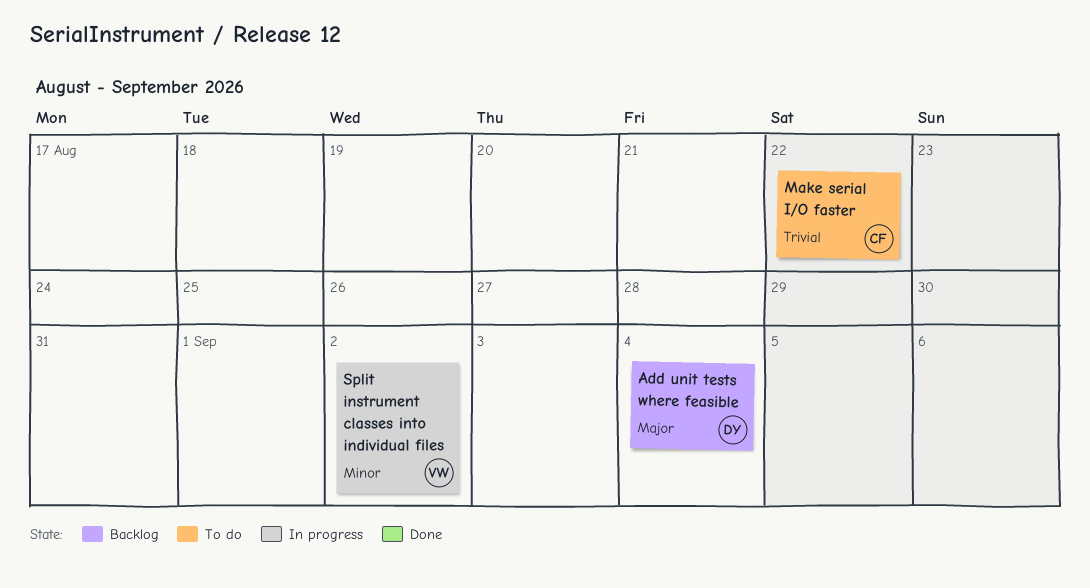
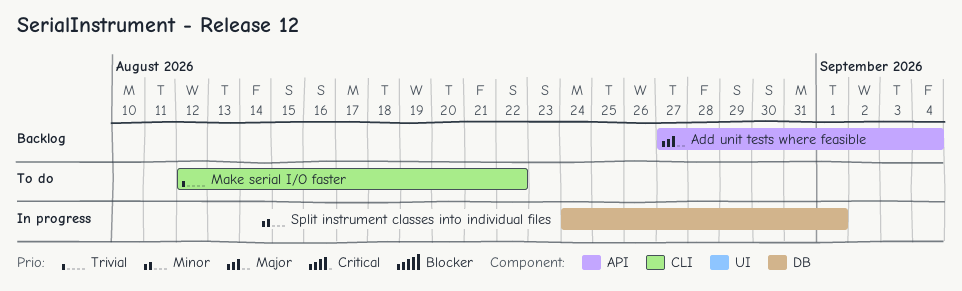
Split instrument classes into individual files, due: Sep 2 -> Sep 1

